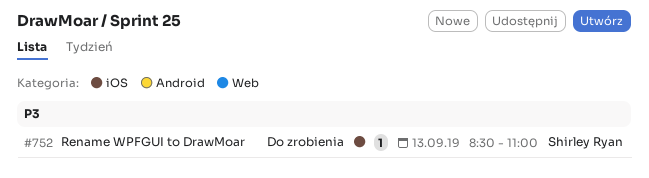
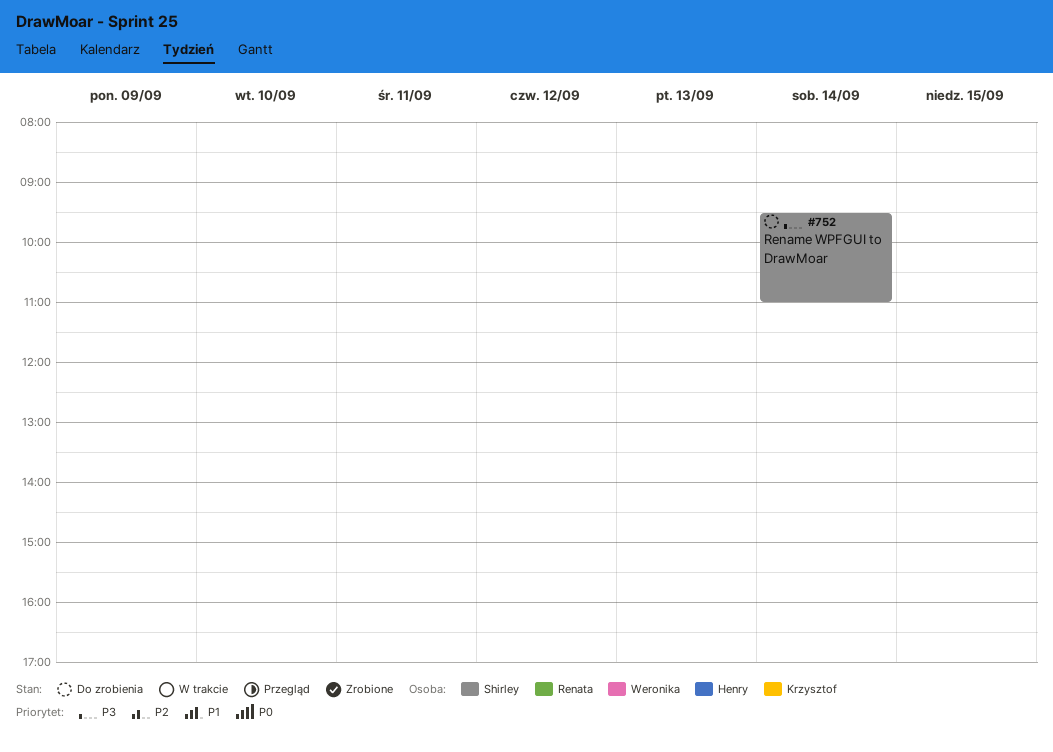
#752, day: Sep 13 -> Sep 14
#752, begins: 08:30 -> 09:30

